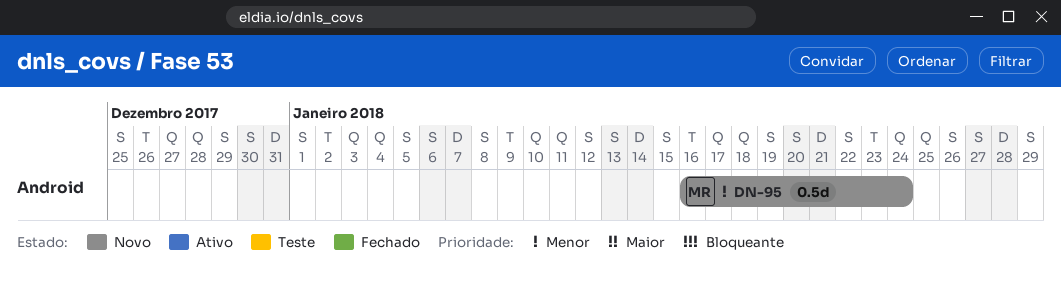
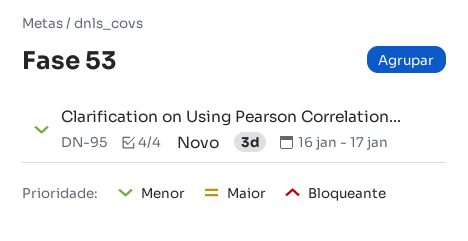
DN-95, estimate: 0.5d -> 3d
DN-95, due: Jan 24 -> Jan 17

